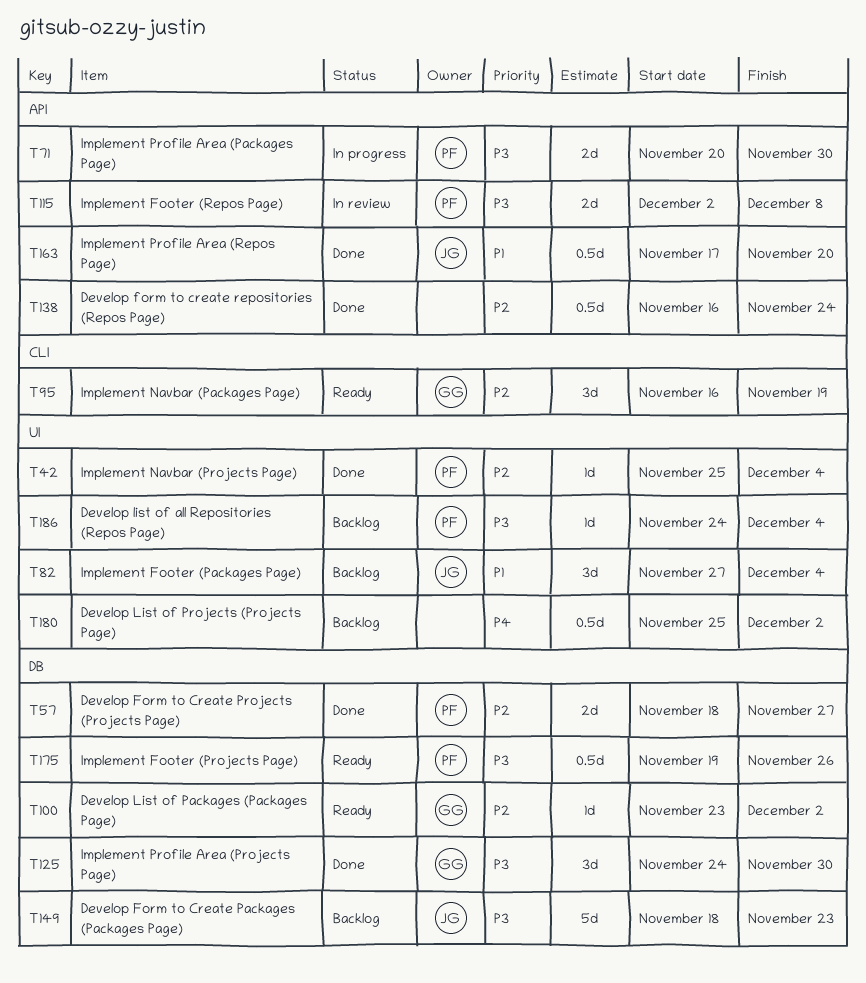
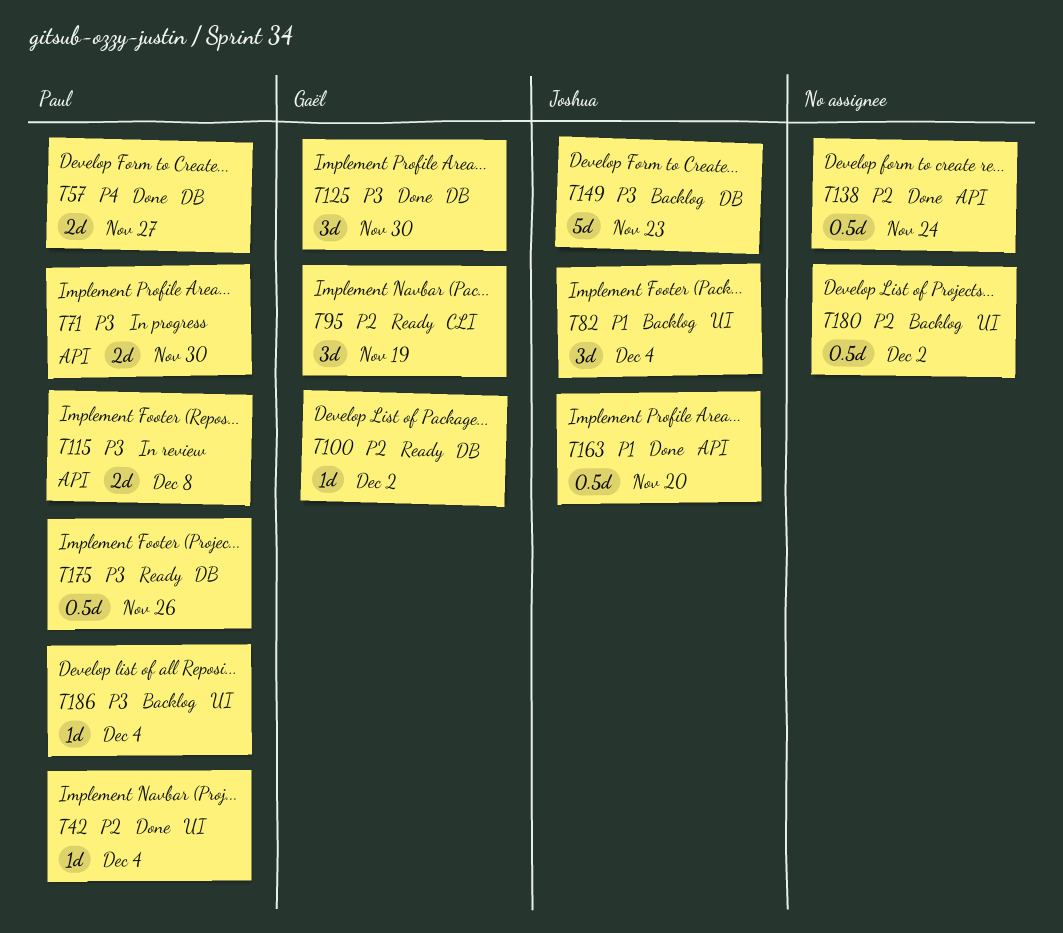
T57, priority: P2 -> P4
T180, priority: P4 -> P2

